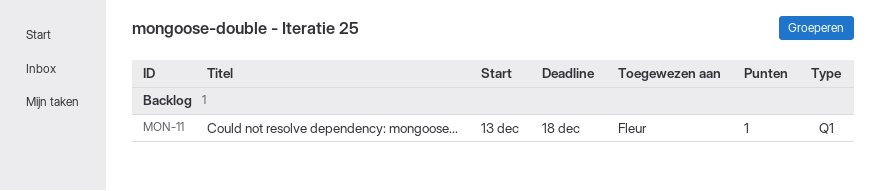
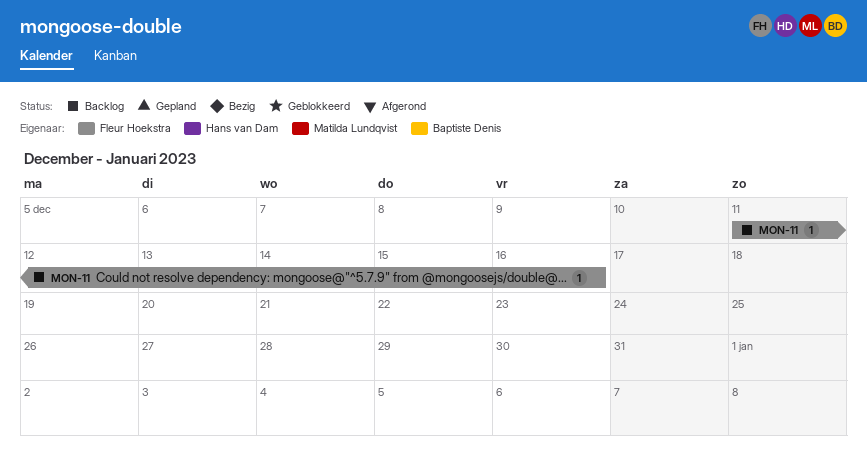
MON-11, start: Dec 13 -> Dec 11
MON-11, due: Dec 18 -> Dec 16

